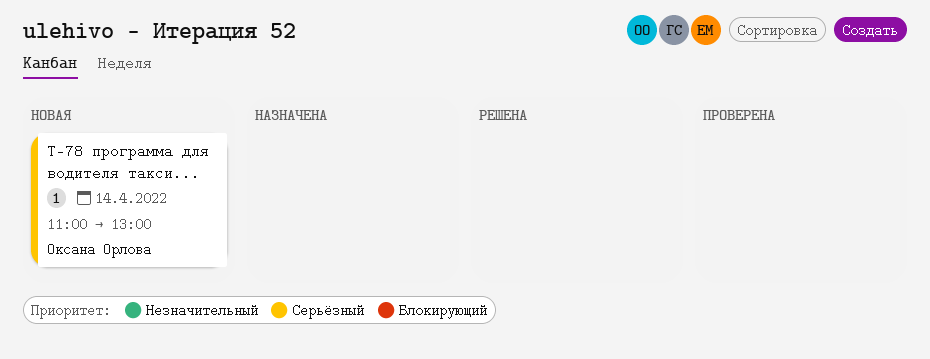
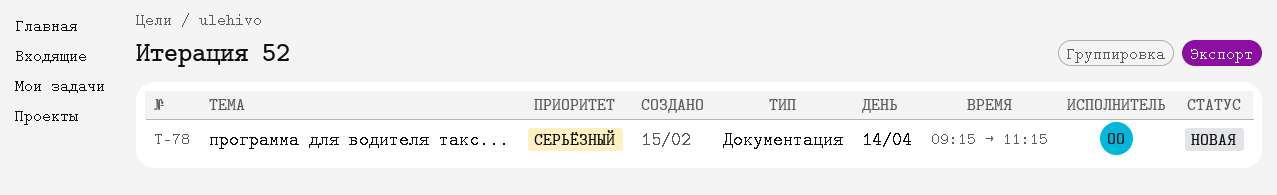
T-78, begins: 11:00 -> 09:15
T-78, ends: 13:00 -> 11:15

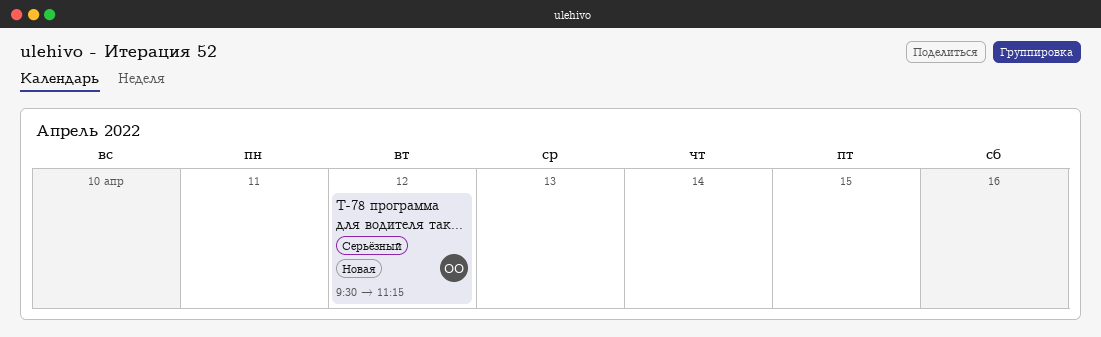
T-78, day: Apr 14 -> Apr 12
T-78, begins: 09:15 -> 09:30

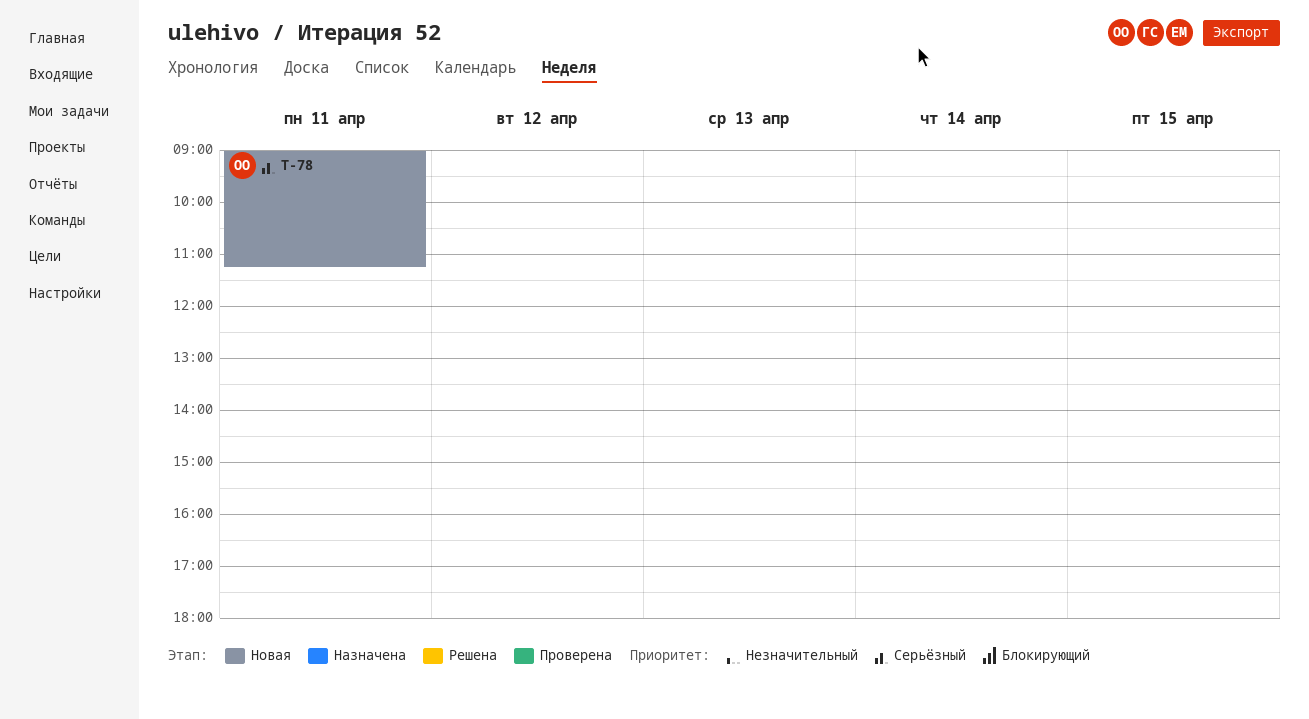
T-78, day: Apr 12 -> Apr 11
T-78, begins: 09:30 -> 09:00

